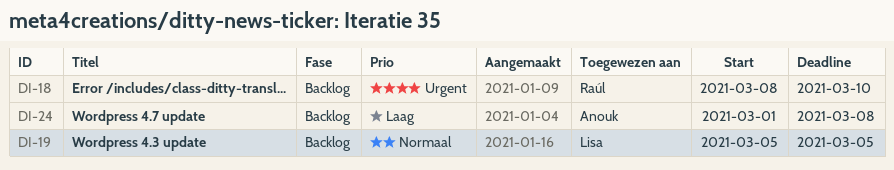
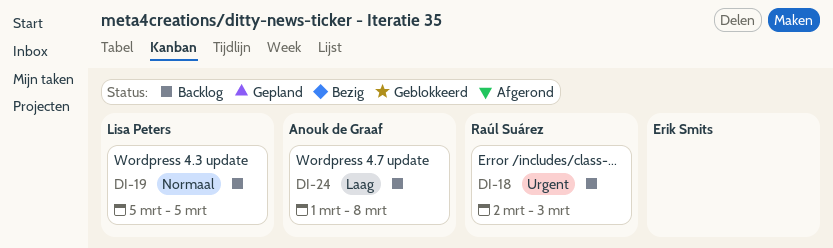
DI-18, start: Mar 8 -> Mar 2
DI-18, due: Mar 10 -> Mar 3

